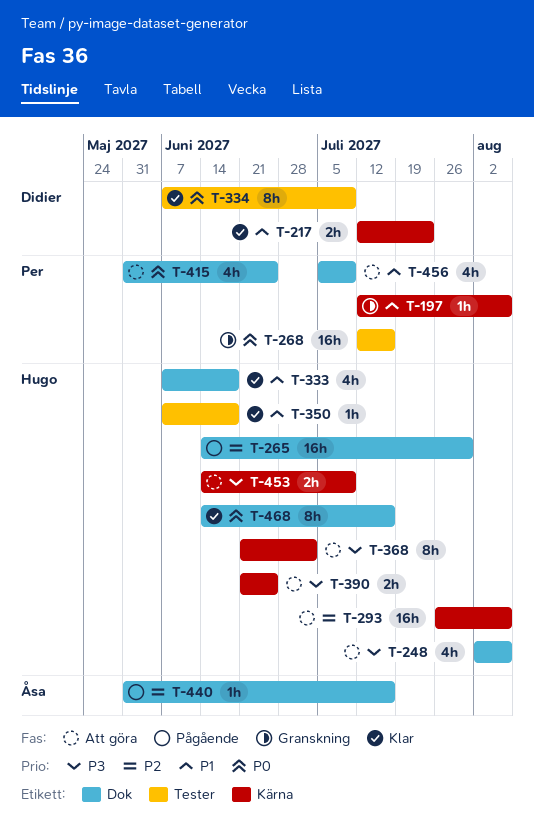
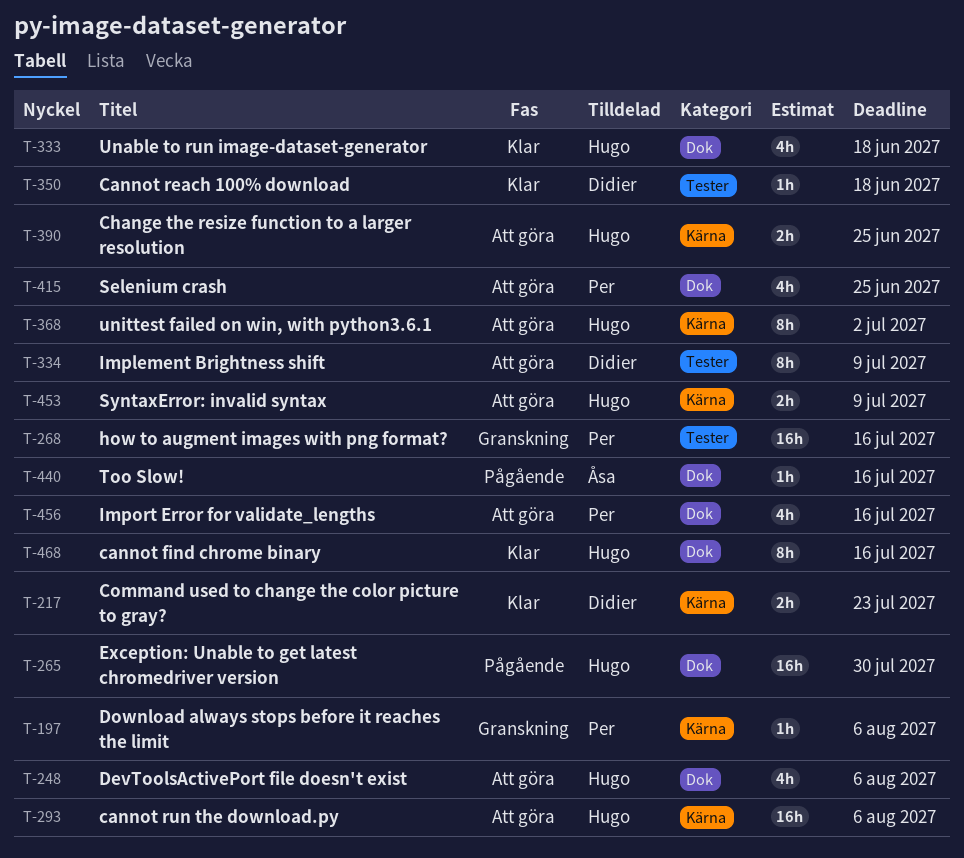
T-334, status: Klar -> Att göra
T-350, owner: Hugo -> Didier
T-456, due: Jul 9 -> Jul 16

